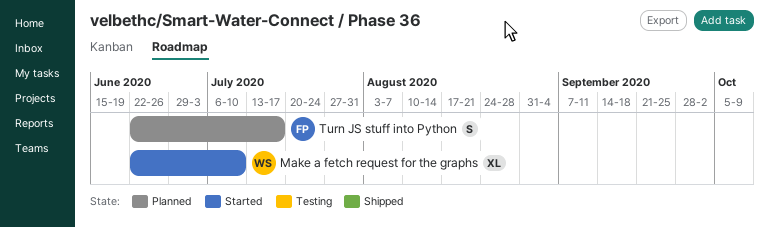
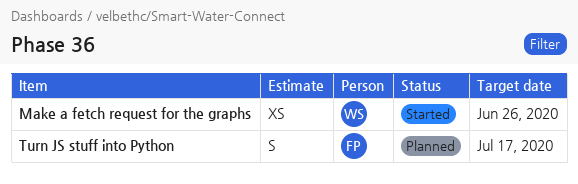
Make a fetch request for the graphs, estimate: XL -> XS
Make a fetch request for the graphs, due: Jul 10 -> Jun 26

